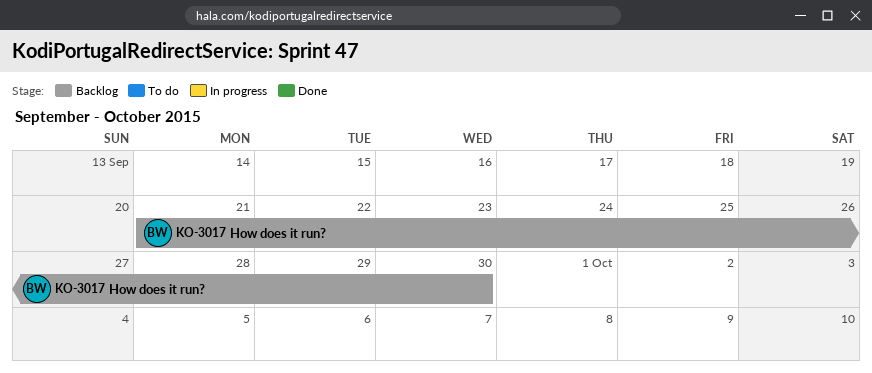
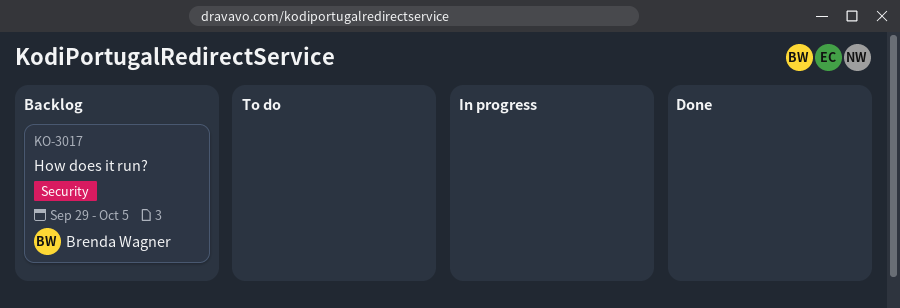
KO-3017, start: Sep 21 -> Sep 29
KO-3017, due: Sep 30 -> Oct 5

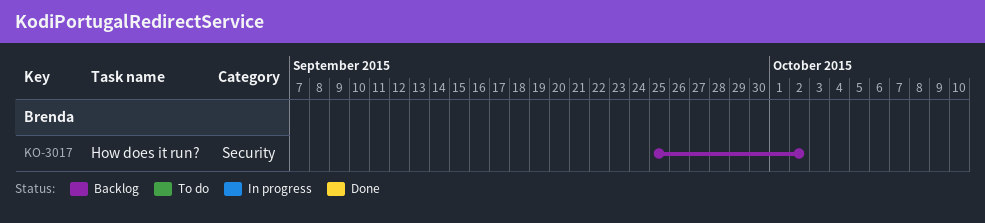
KO-3017, start: Sep 29 -> Sep 25
KO-3017, due: Oct 5 -> Oct 2

